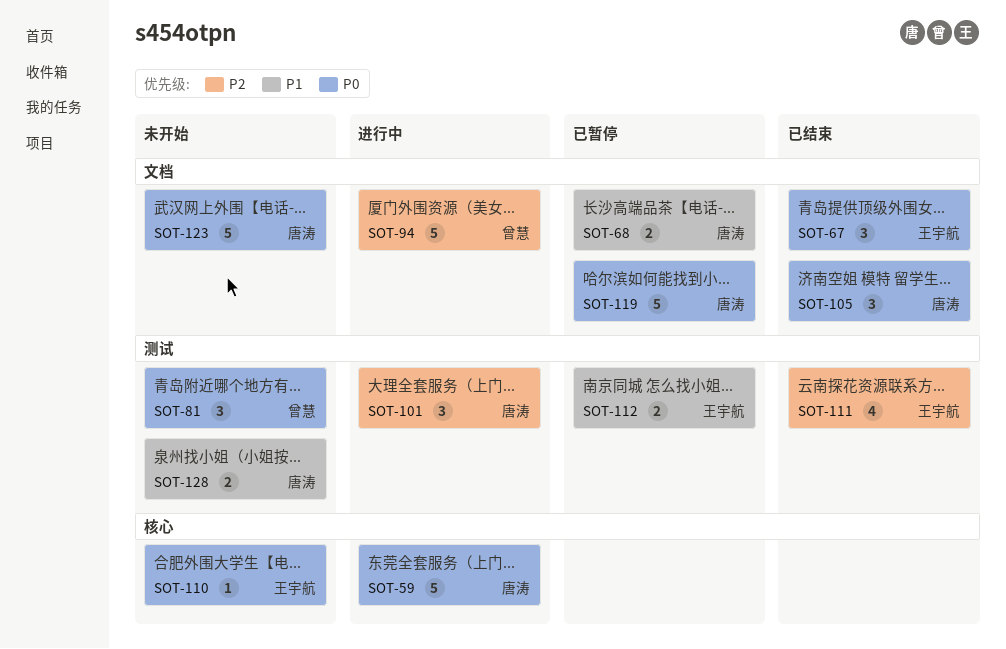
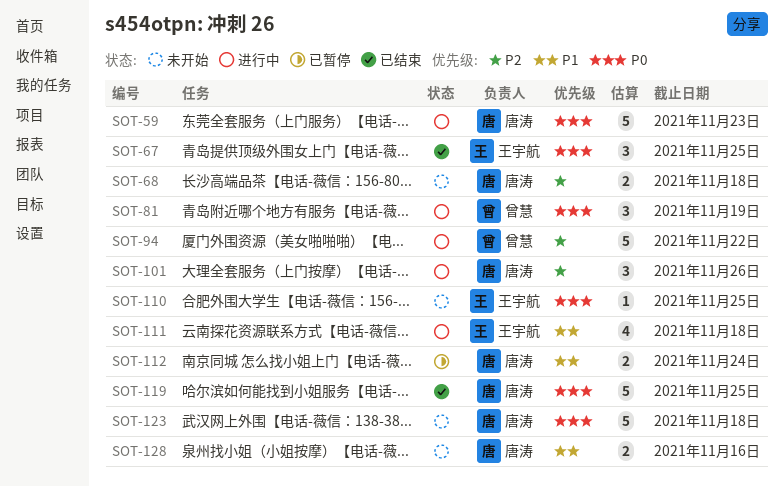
SOT-68, status: 已暂停 -> 未开始
SOT-68, priority: P1 -> P2
SOT-81, status: 未开始 -> 进行中
SOT-105: present -> none
SOT-111, status: 已结束 -> 进行中
SOT-111, priority: P2 -> P1
SOT-112, owner: 王宇航 -> 唐涛
SOT-119, status: 已暂停 -> 已结束

